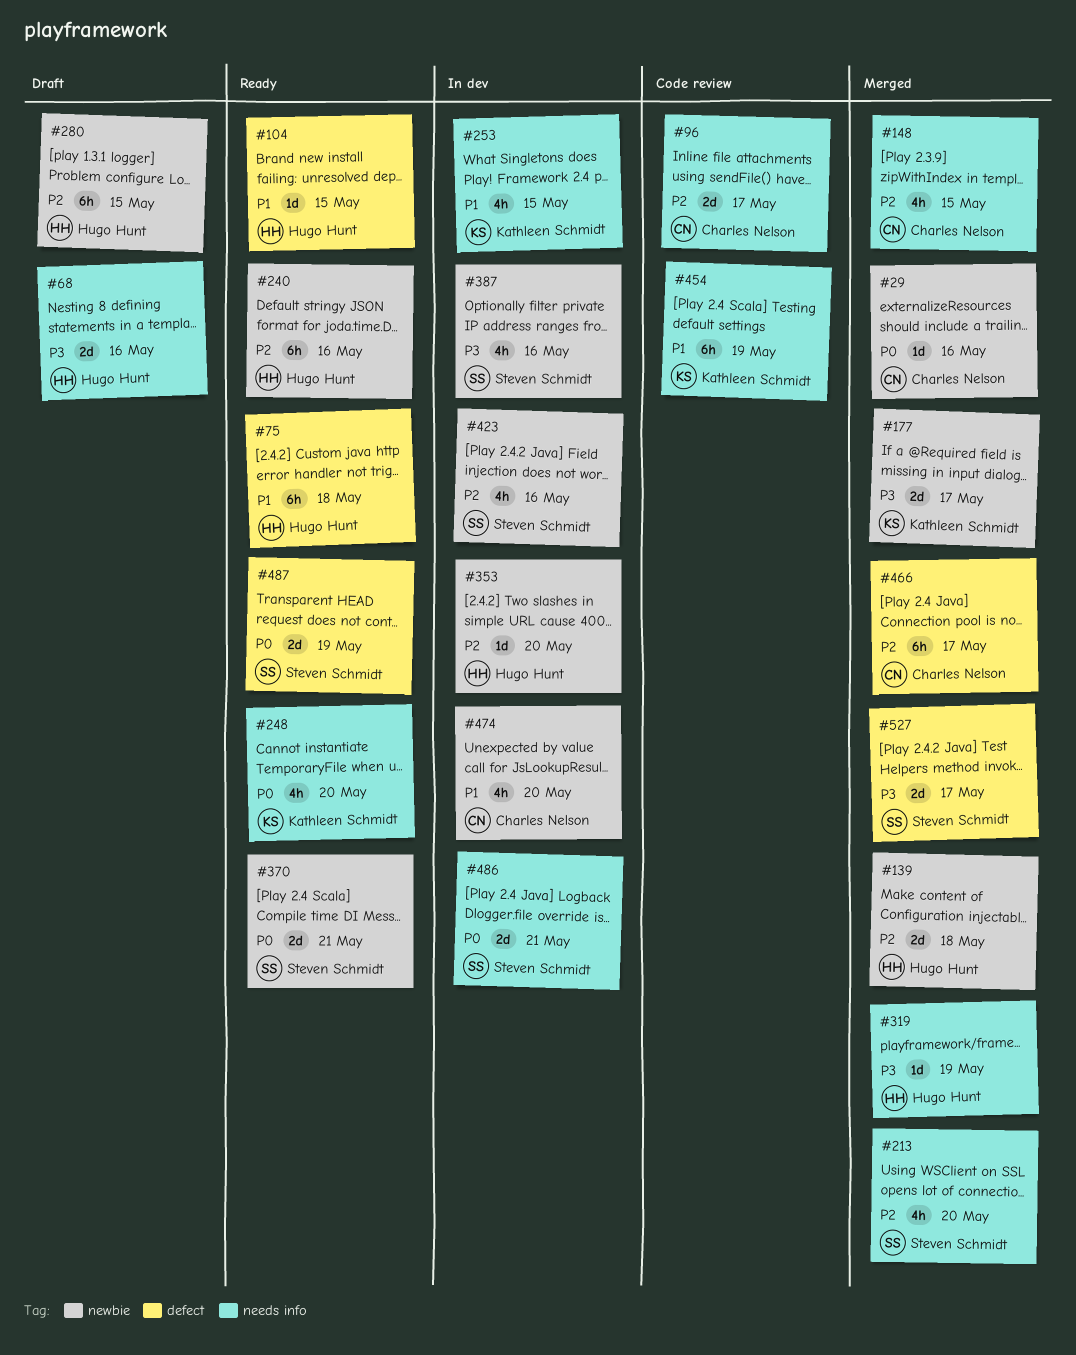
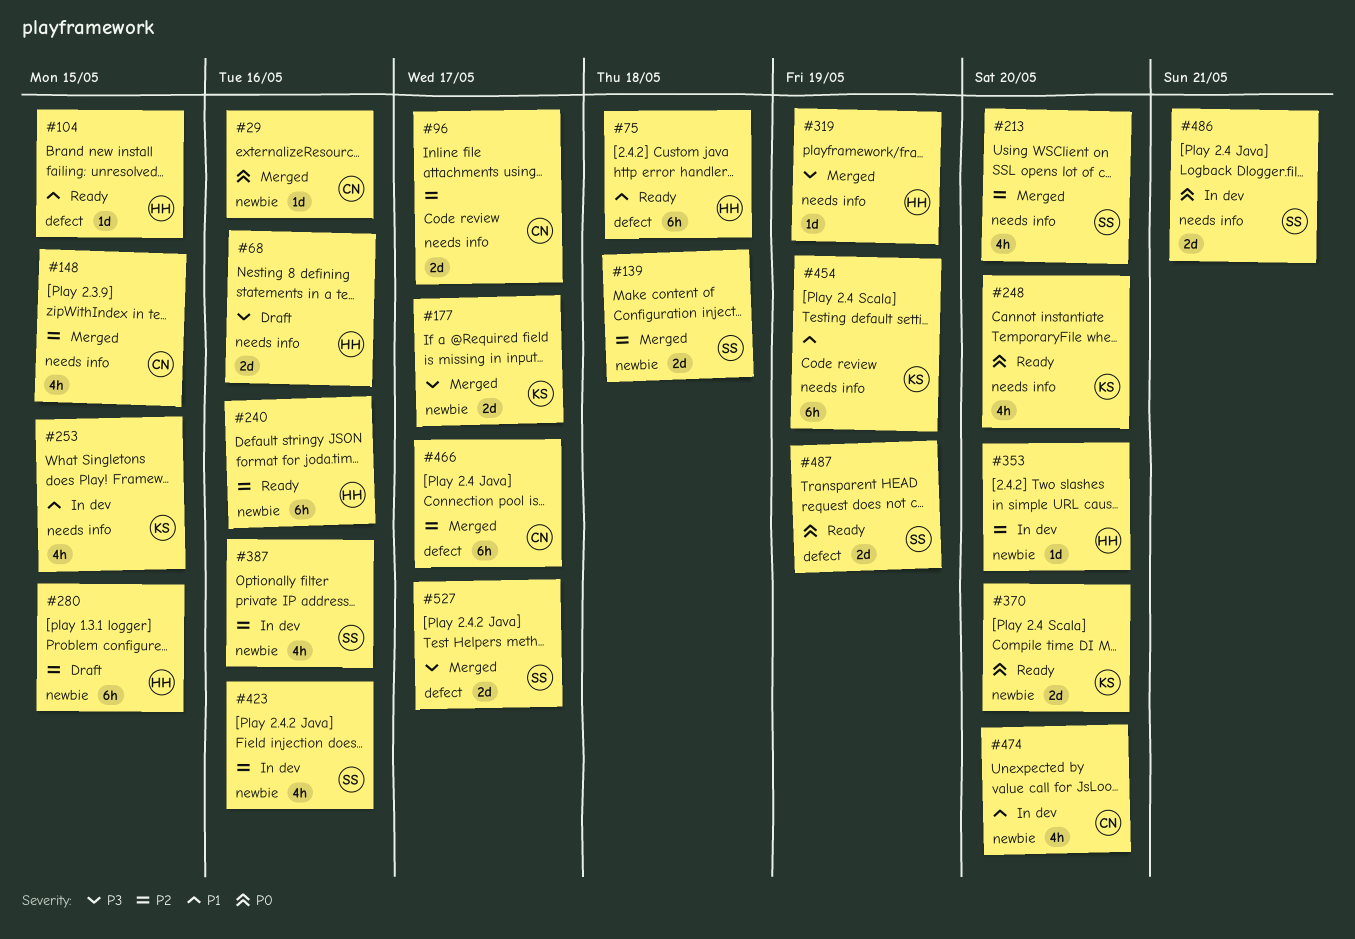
#139, owner: Hugo Hunt -> Steven Schmidt
#370, owner: Steven Schmidt -> Kathleen Schmidt
#370, due: May 21 -> May 20
#387, priority: P3 -> P2

